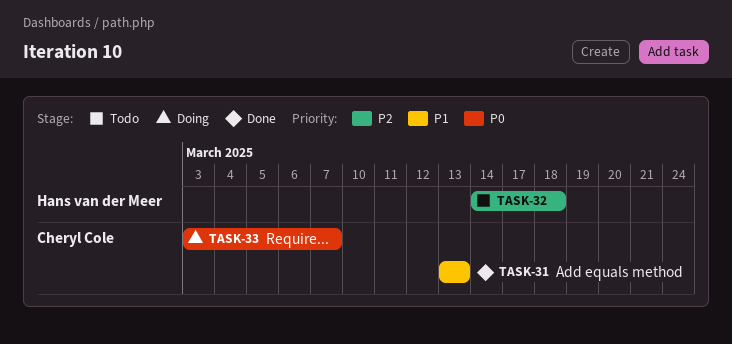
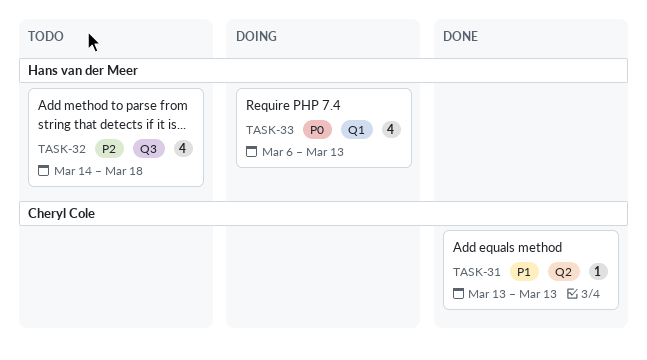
TASK-33, owner: Cheryl Cole -> Hans van der Meer
TASK-33, start: Mar 3 -> Mar 6
TASK-33, due: Mar 7 -> Mar 13

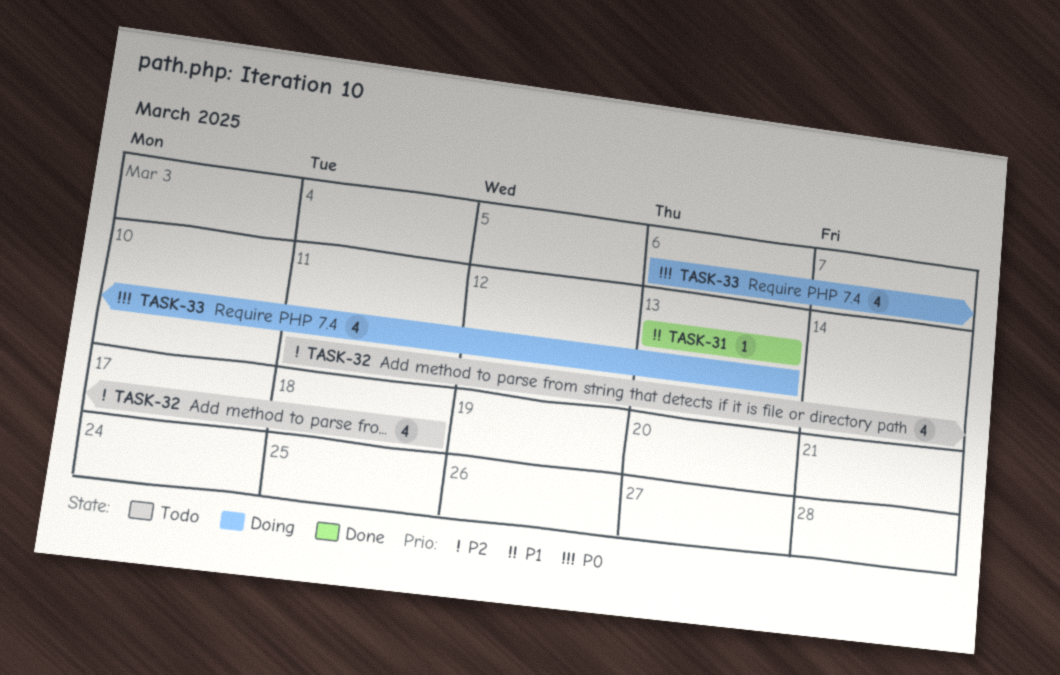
TASK-32, start: Mar 14 -> Mar 11

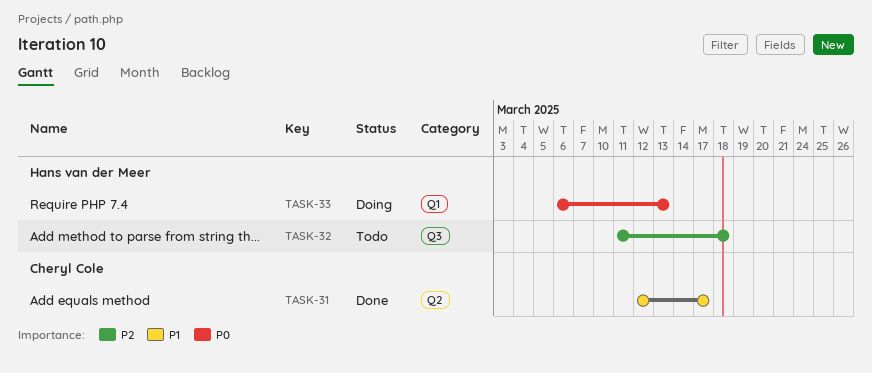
TASK-31, start: Mar 13 -> Mar 12
TASK-31, due: Mar 13 -> Mar 17

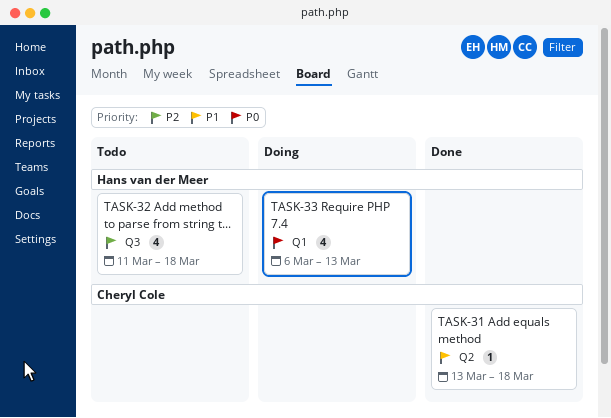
TASK-31, start: Mar 12 -> Mar 13
TASK-31, due: Mar 17 -> Mar 18

